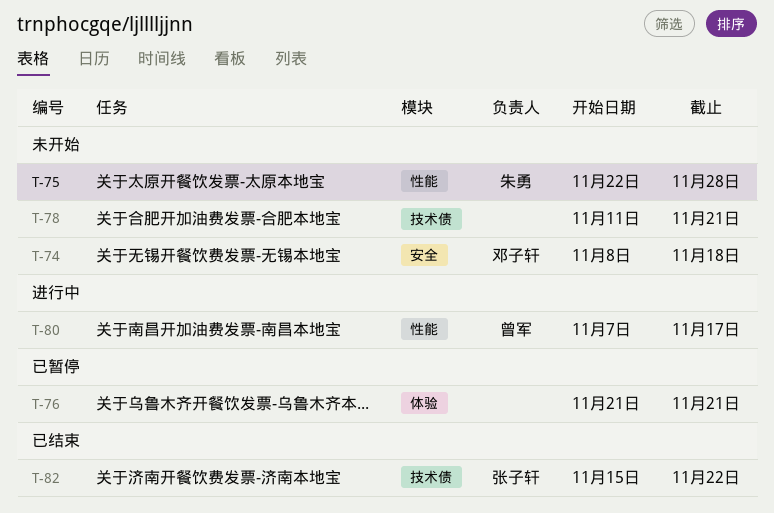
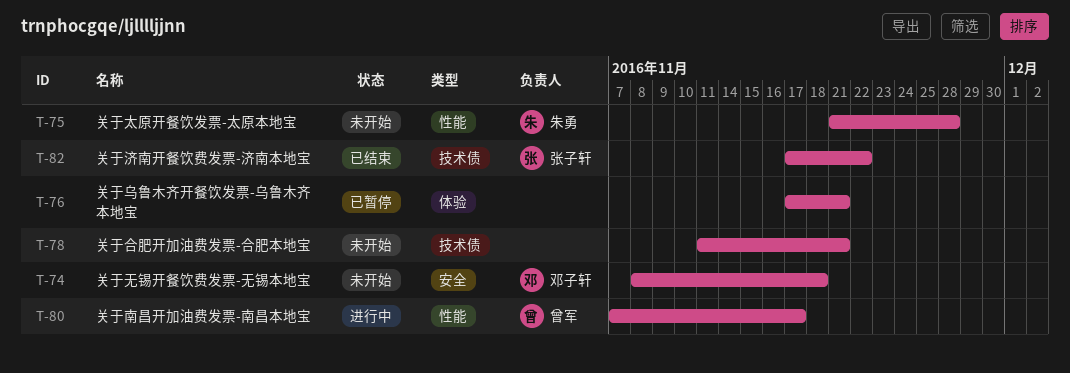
T-75, start: Nov 22 -> Nov 21
T-76, start: Nov 21 -> Nov 17
T-82, start: Nov 15 -> Nov 17

